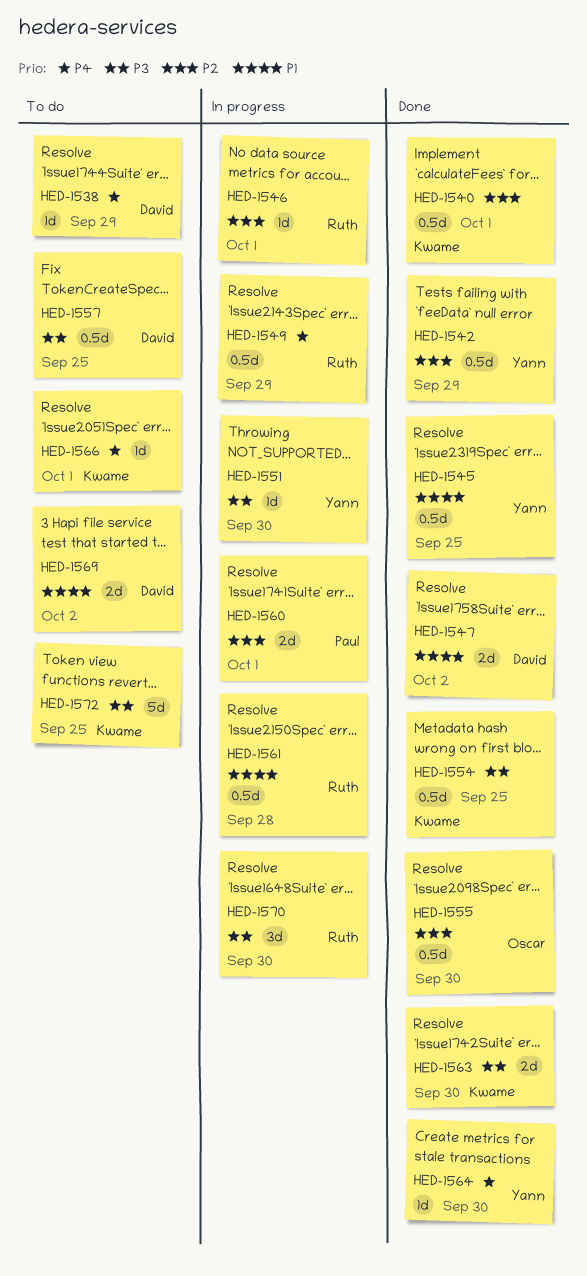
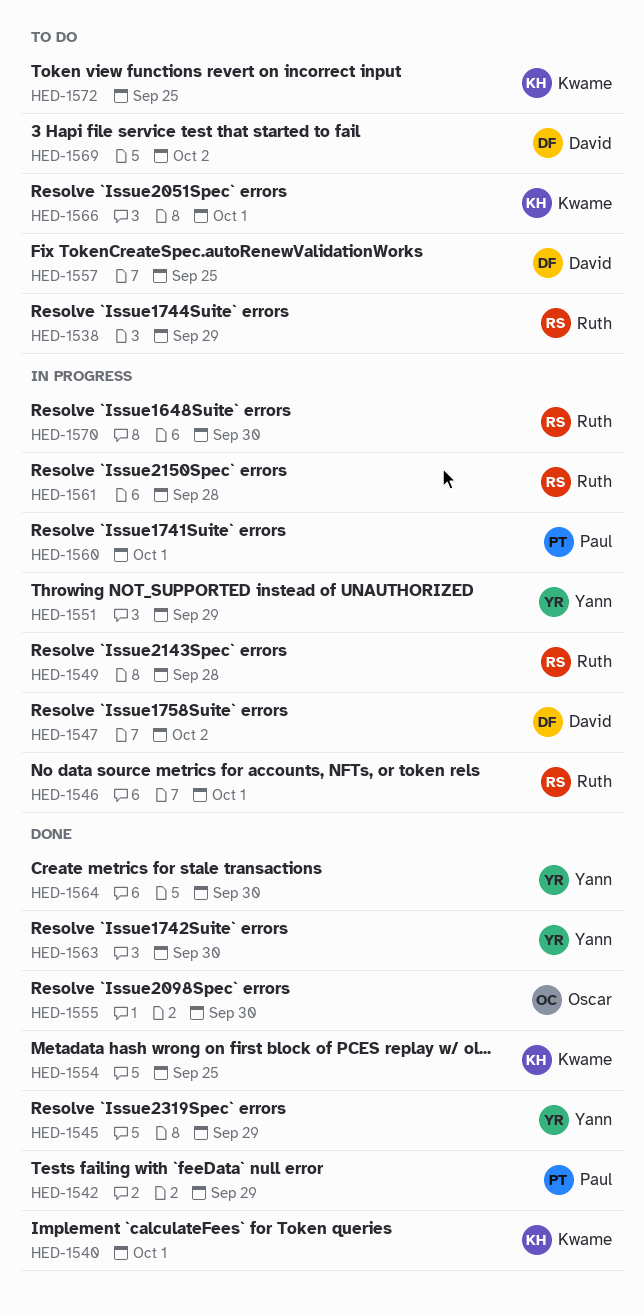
HED-1538, owner: David -> Ruth
HED-1542, owner: Yann -> Paul
HED-1545, due: Sep 25 -> Sep 29
HED-1547, status: Done -> In progress
HED-1549, due: Sep 29 -> Sep 28
HED-1551, due: Sep 30 -> Sep 29
HED-1563, owner: Kwame -> Yann

